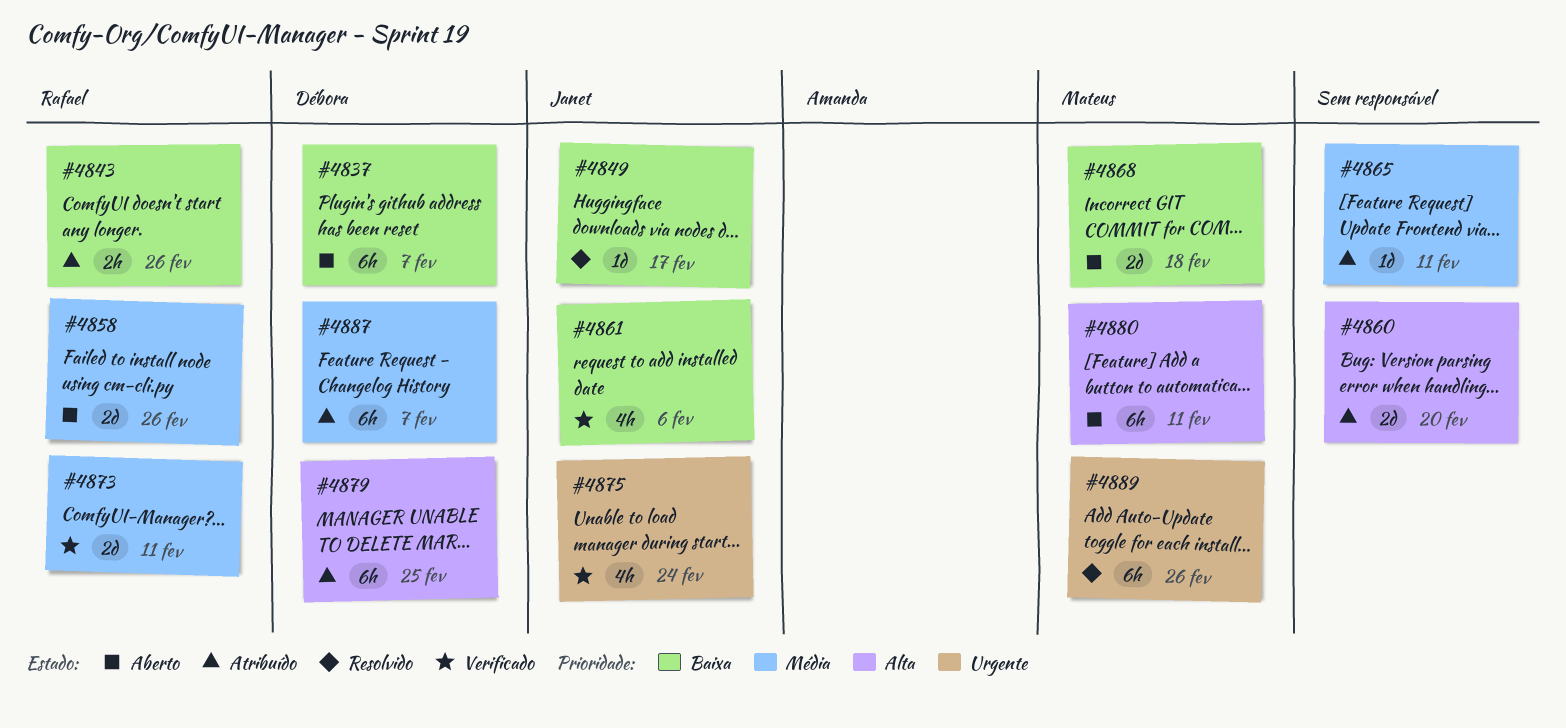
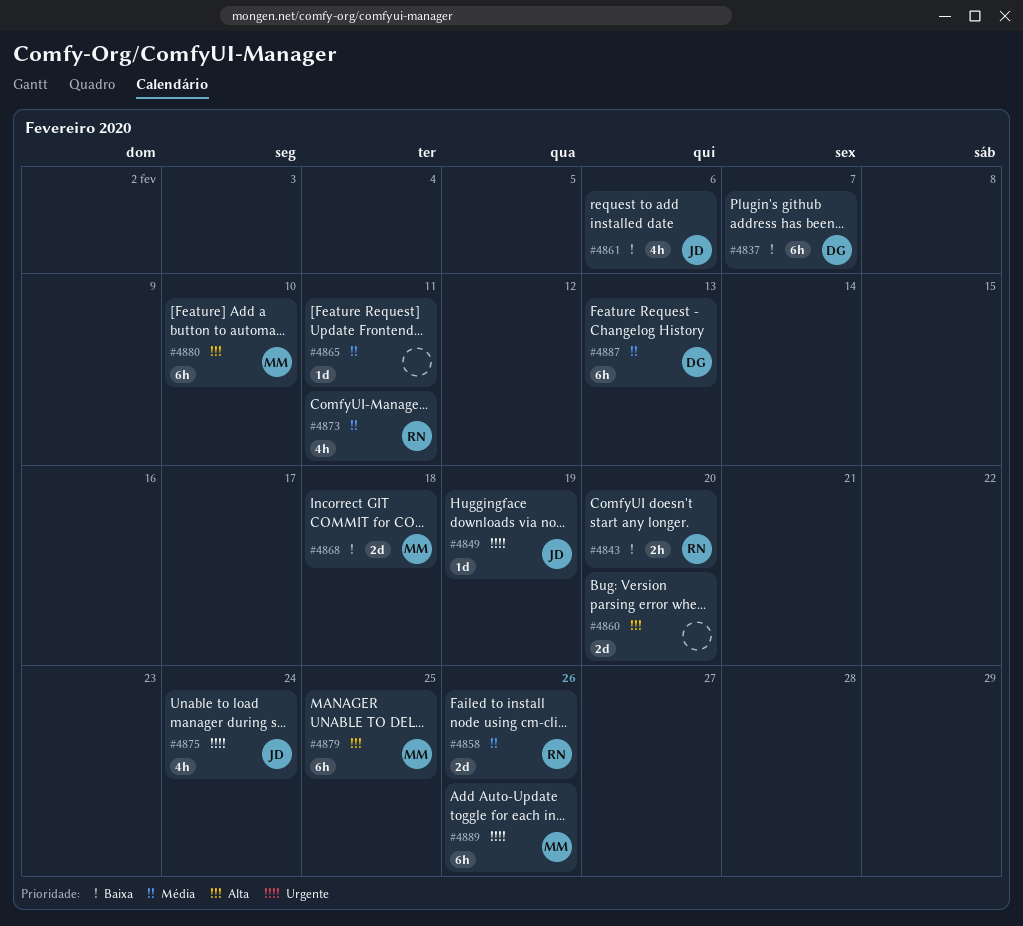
#4843, due: Feb 26 -> Feb 20
#4849, priority: Baixa -> Urgente
#4849, due: Feb 17 -> Feb 19
#4873, estimate: 2d -> 4h
#4879, owner: Débora -> Mateus
#4880, due: Feb 11 -> Feb 10
#4887, due: Feb 7 -> Feb 13

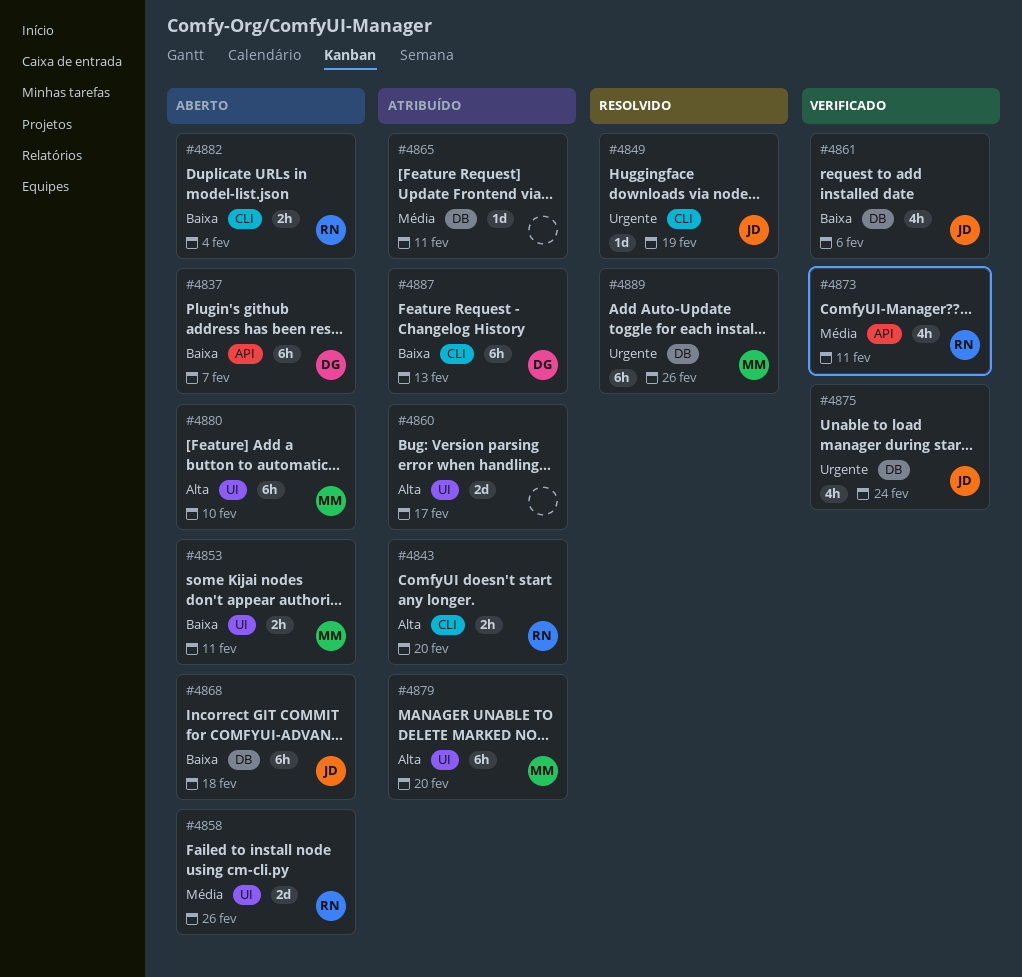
#4843, priority: Baixa -> Alta
#4853: none -> present
#4860, due: Feb 20 -> Feb 17
#4868, owner: MM -> JD
#4868, estimate: 2d -> 6h
#4879, due: Feb 25 -> Feb 20
#4882: none -> present
#4887, priority: Média -> Baixa

